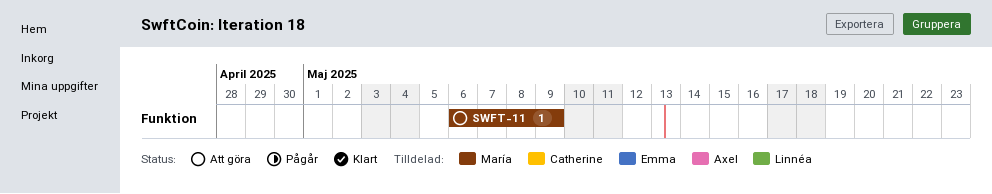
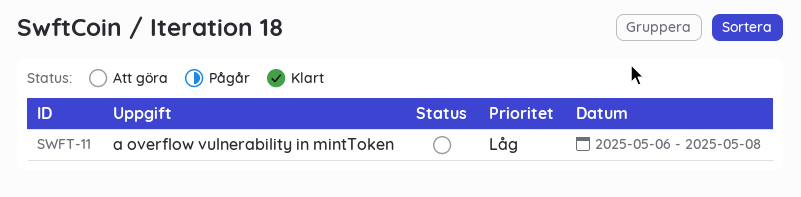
SWFT-11, due: May 9 -> May 8

